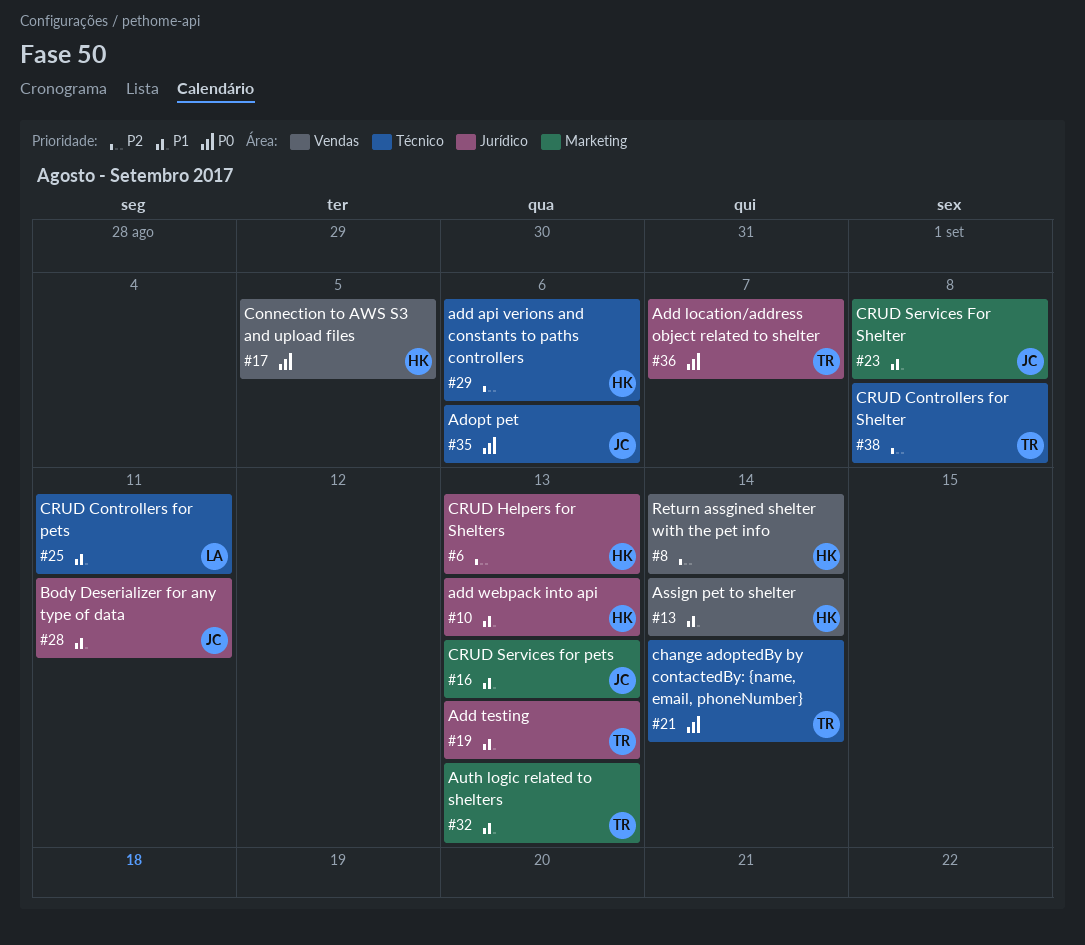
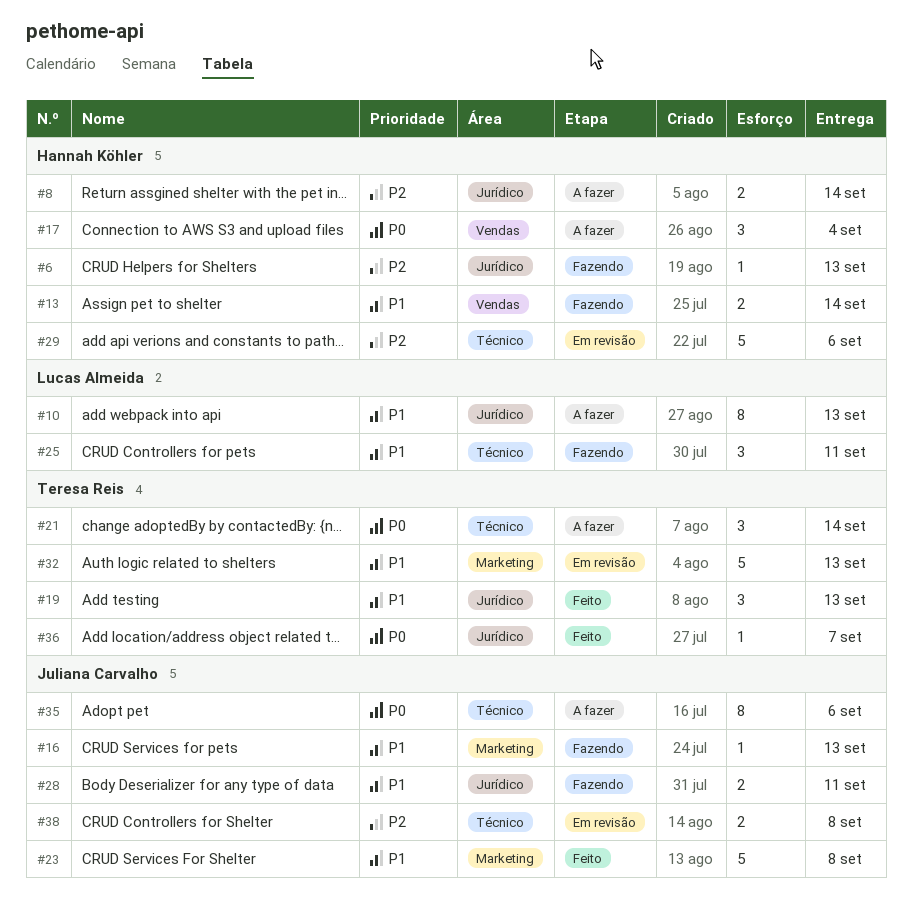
#8, label: Vendas -> Jurídico
#10, owner: Hannah Köhler -> Lucas Almeida
#17, due: Sep 5 -> Sep 4
#38, owner: Teresa Reis -> Juliana Carvalho

